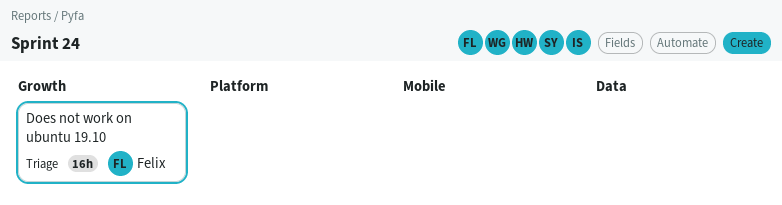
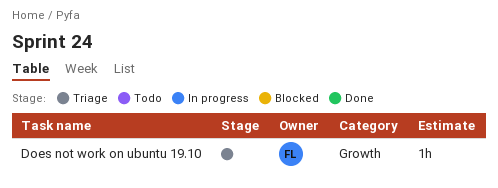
Does not work on ubuntu 19.10, estimate: 16h -> 1h

